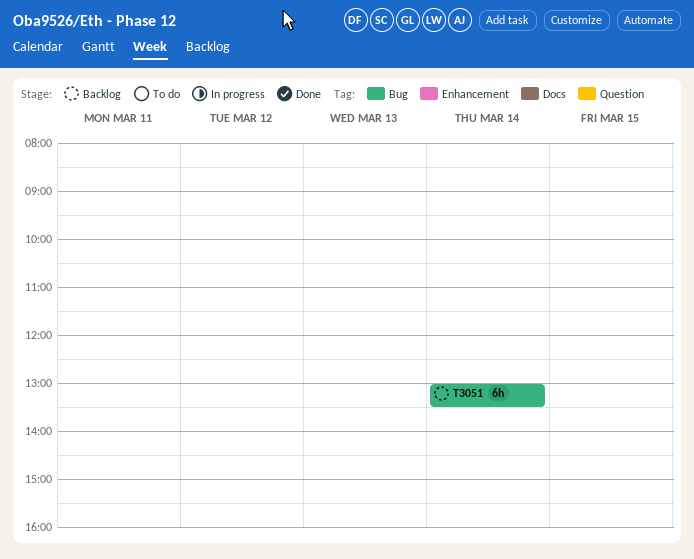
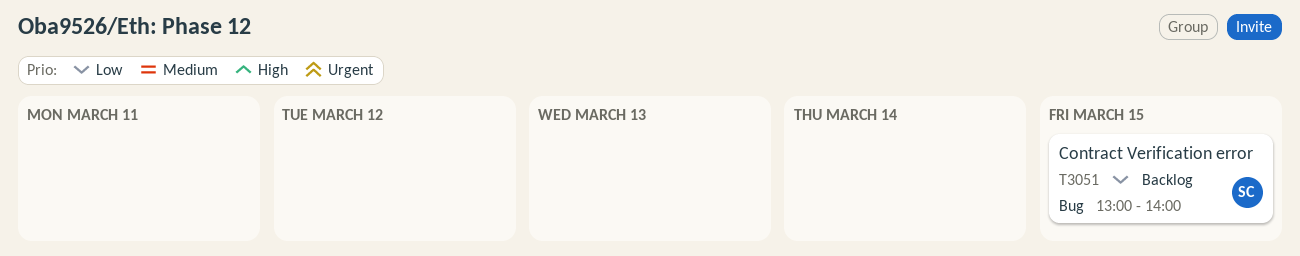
T3051, day: Mar 14 -> Mar 15
T3051, ends: 13:30 -> 14:00

